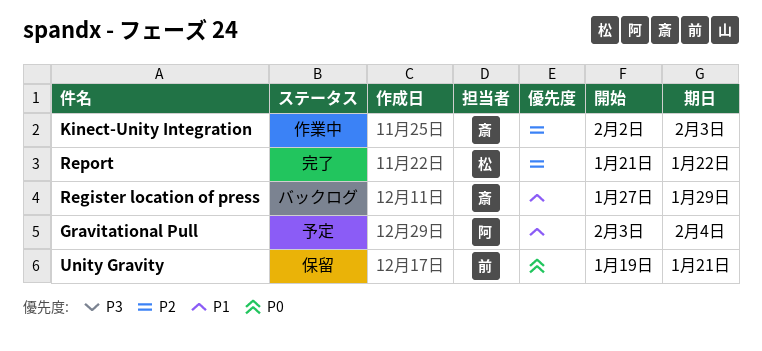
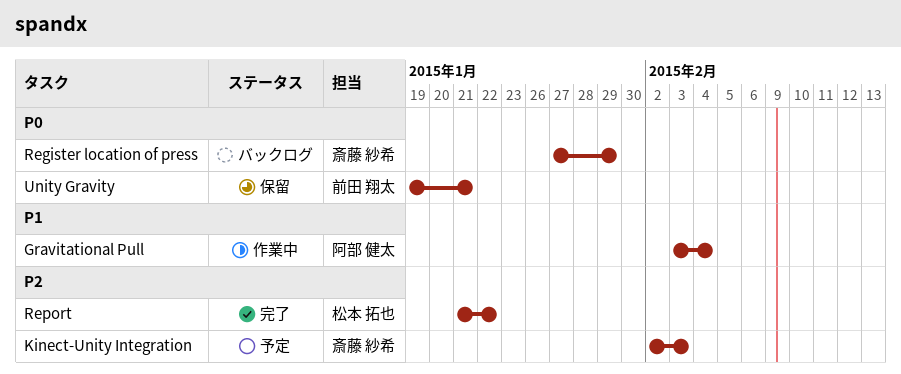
Gravitational Pull, status: 予定 -> 作業中
Kinect-Unity Integration, status: 作業中 -> 予定
Register location of press, priority: P1 -> P0

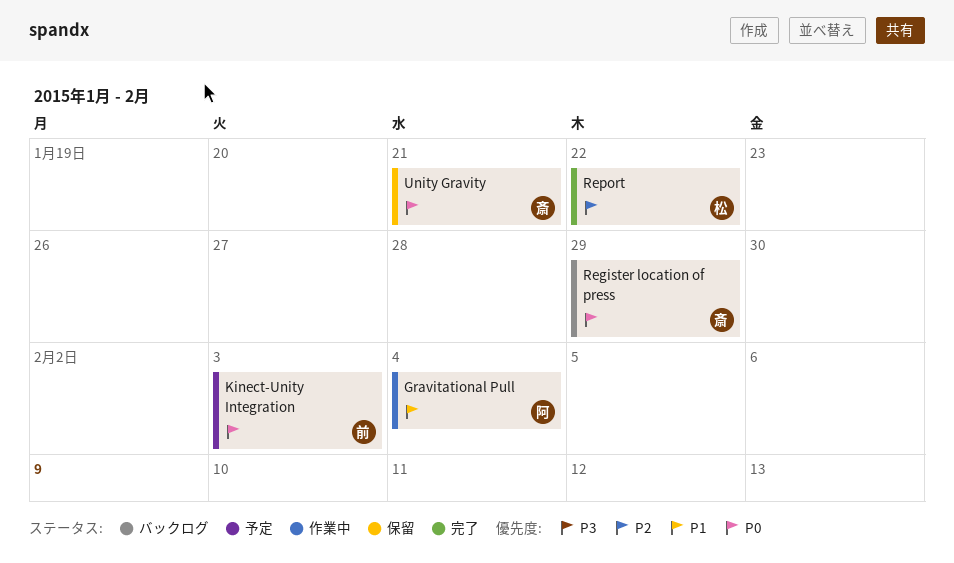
Kinect-Unity Integration, owner: 斎藤 紗希 -> 前田 翔太
Kinect-Unity Integration, priority: P2 -> P0
Unity Gravity, owner: 前田 翔太 -> 斎藤 紗希

